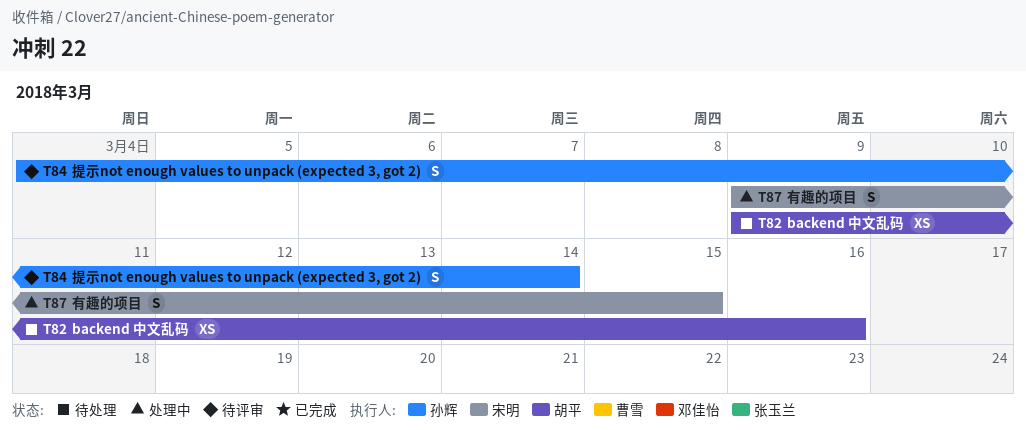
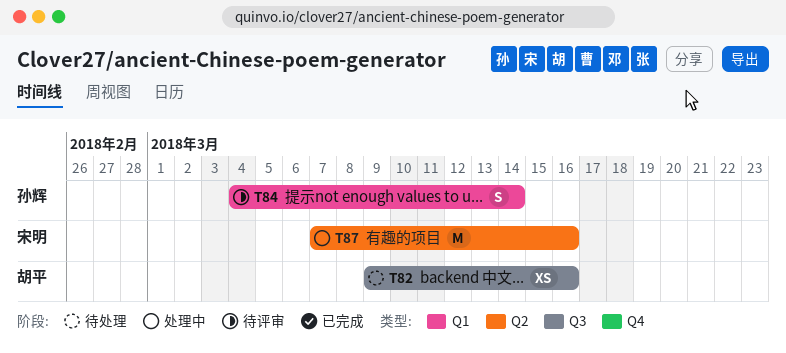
T87, estimate: S -> M
T87, start: Mar 9 -> Mar 7
T87, due: Mar 15 -> Mar 16

